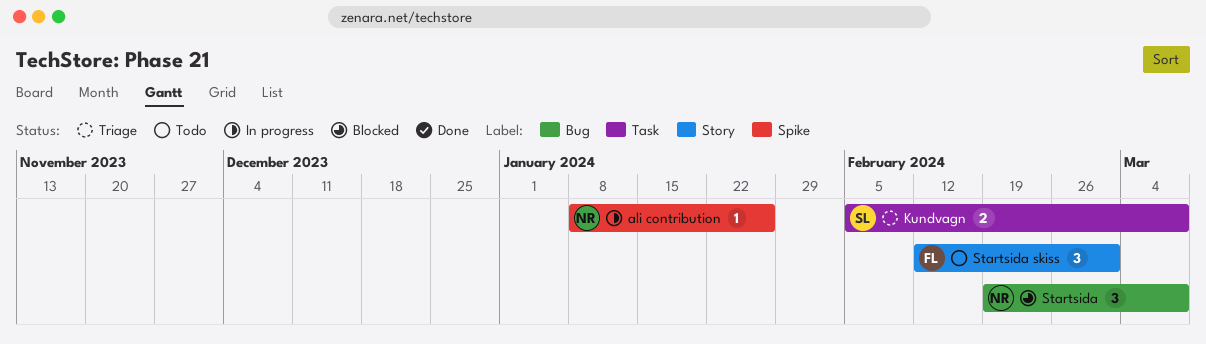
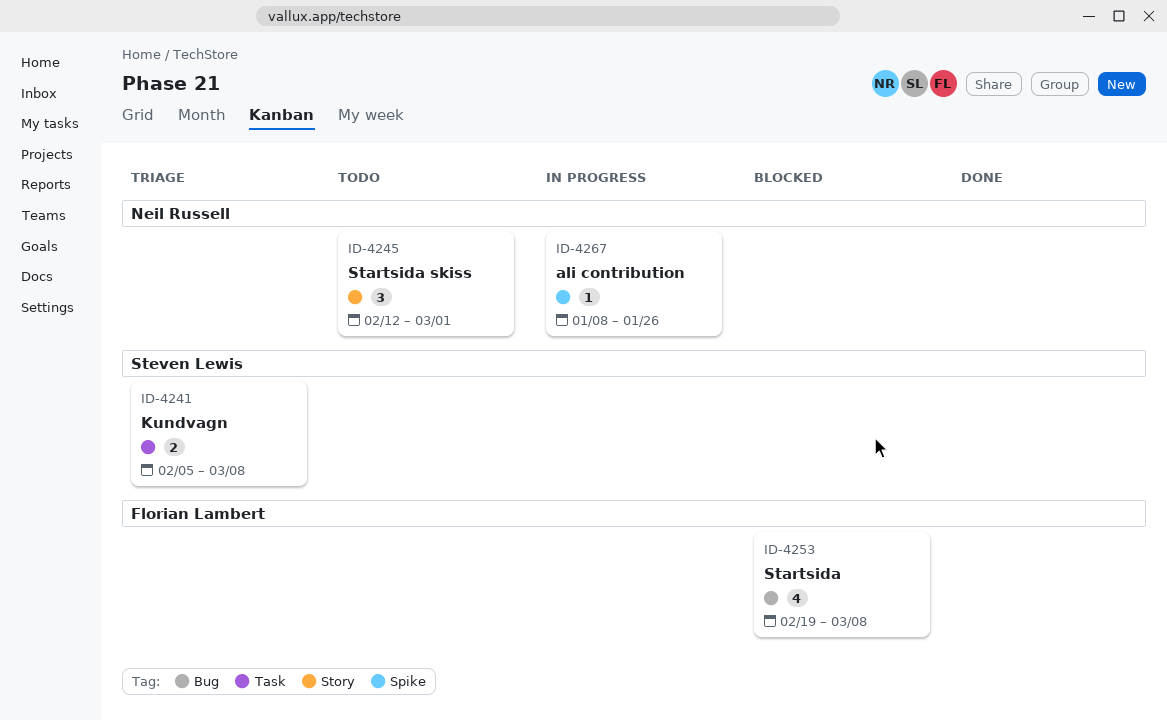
Startsida, owner: Neil Russell -> Florian Lambert
Startsida, estimate: 3 -> 4
Startsida skiss, owner: Florian Lambert -> Neil Russell

